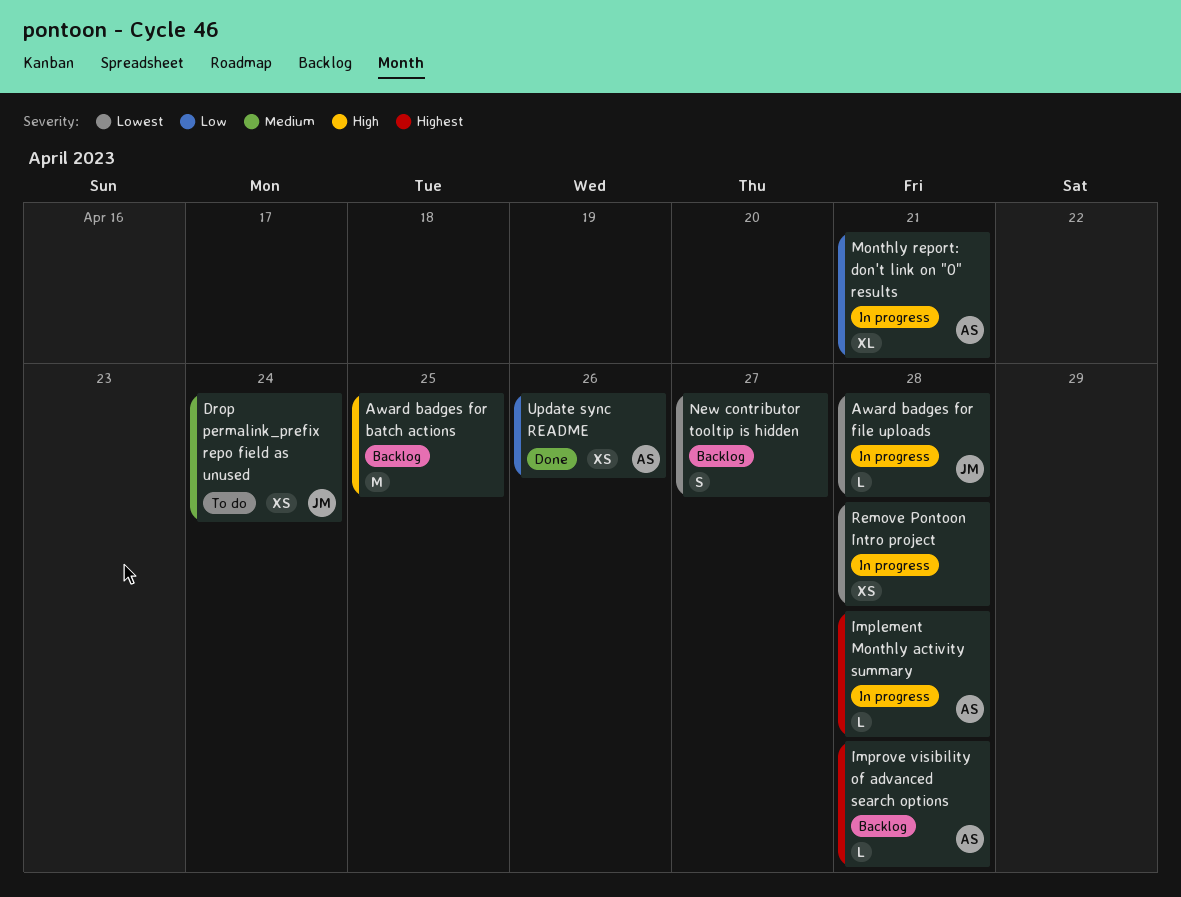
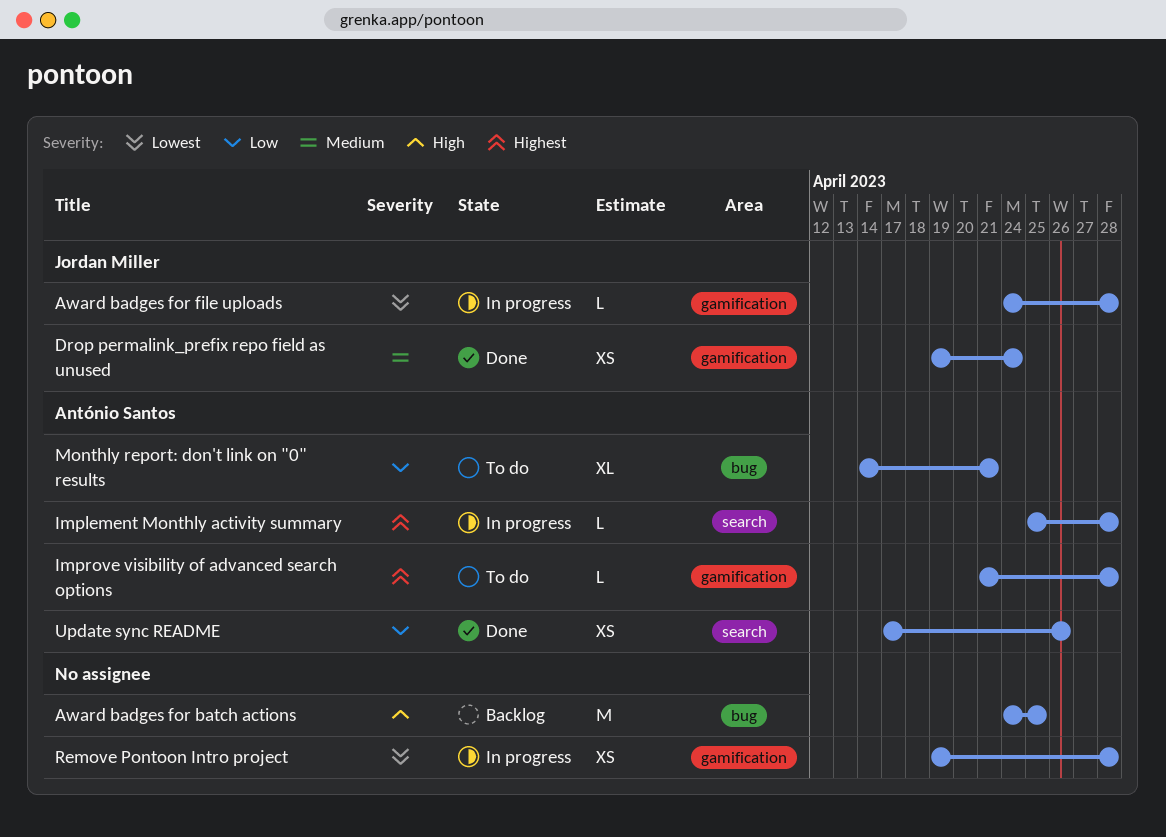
Drop permalink_prefix repo field as unused, status: To do -> Done
Improve visibility of advanced search options, status: Backlog -> To do
Monthly report: don't link on "0" results, status: In progress -> To do
New contributor tooltip is hidden: present -> none

